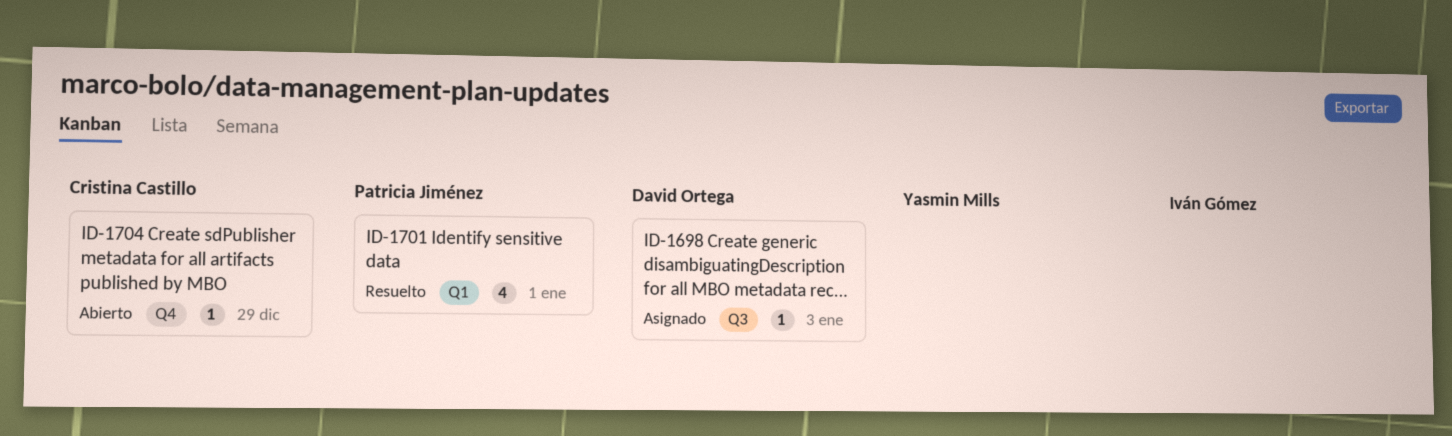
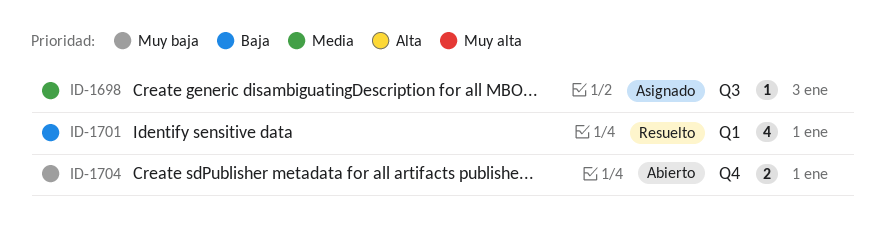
ID-1704, estimate: 1 -> 2
ID-1704, due: Dec 29 -> Jan 1

